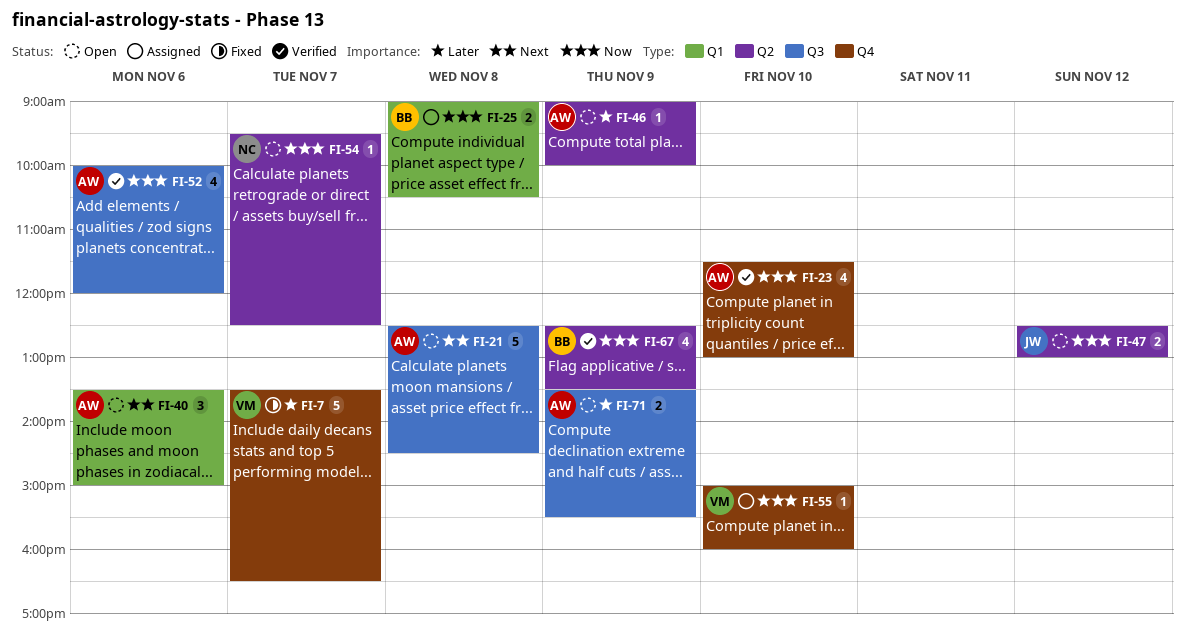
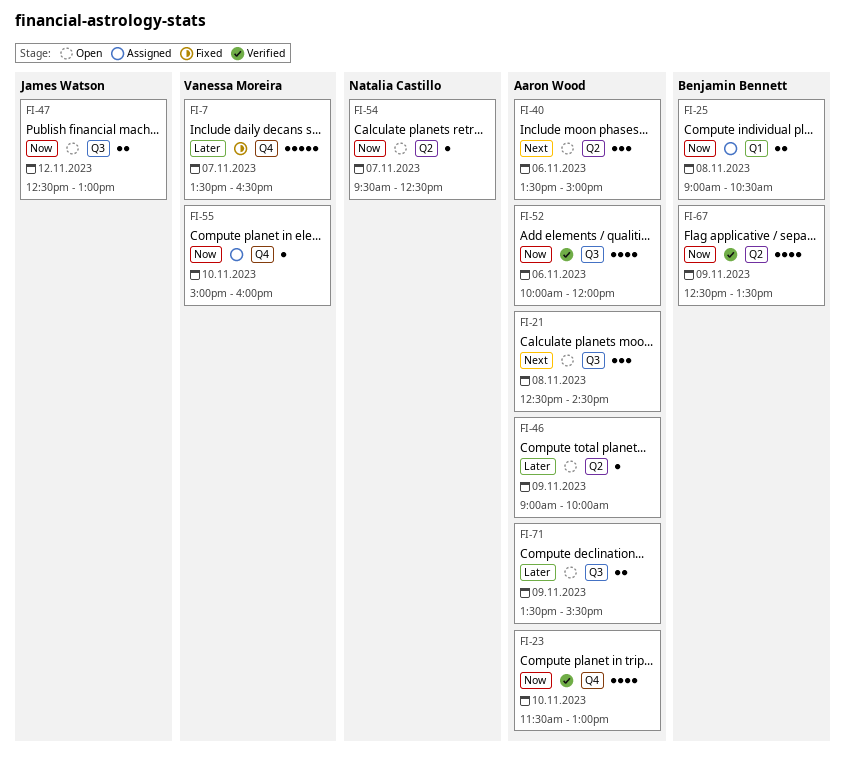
FI-21, estimate: 5 -> 3
FI-40, label: Q1 -> Q2
FI-47, label: Q2 -> Q3

